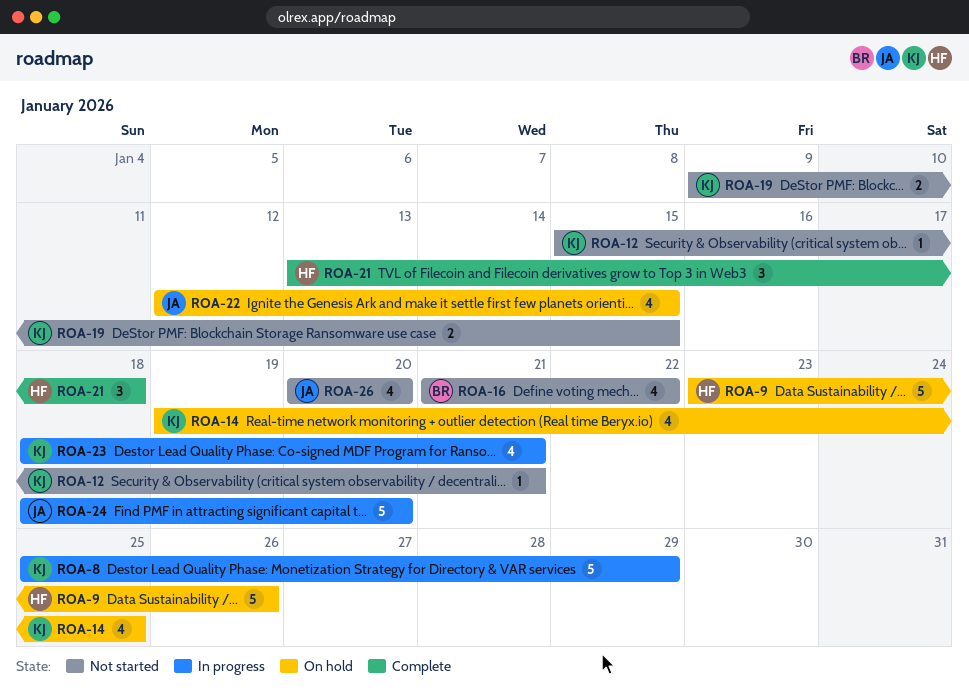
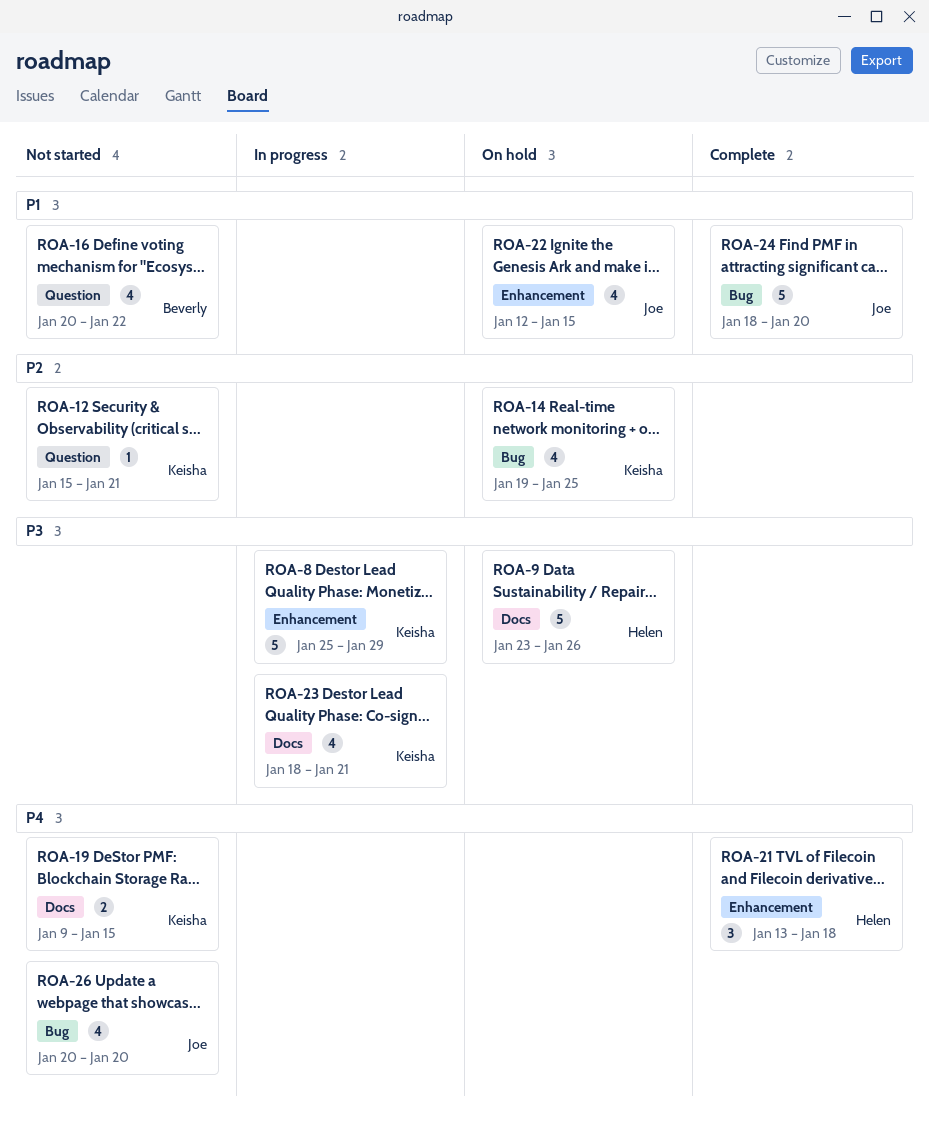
ROA-16, start: Jan 21 -> Jan 20
ROA-24, status: In progress -> Complete

